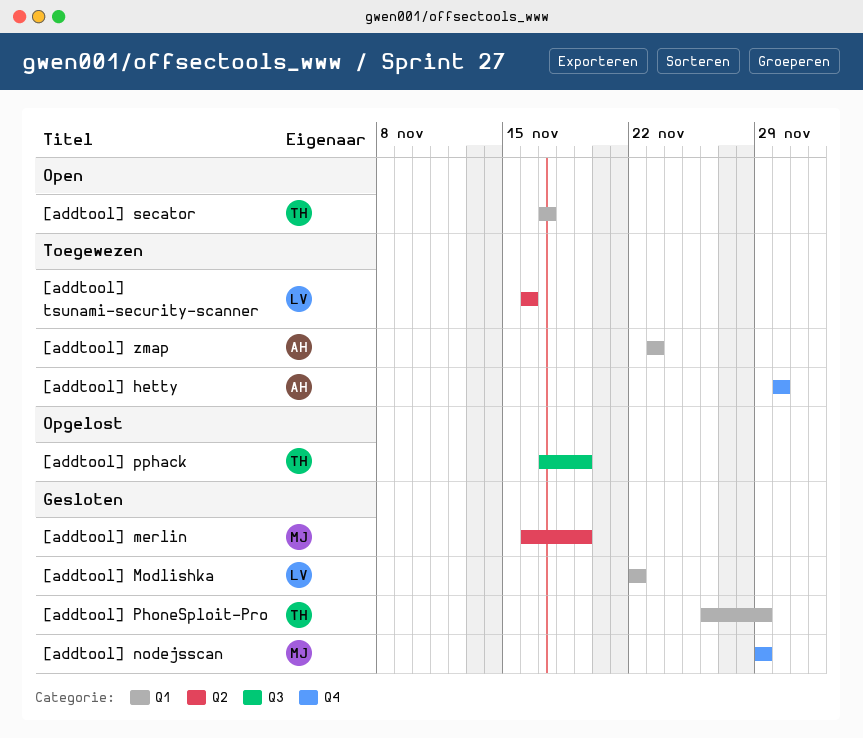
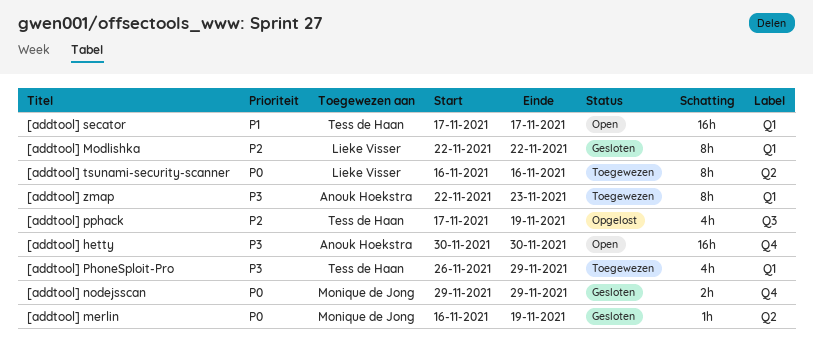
[addtool] hetty, status: Toegewezen -> Open
[addtool] PhoneSploit-Pro, status: Gesloten -> Toegewezen
[addtool] zmap, start: Nov 23 -> Nov 22

